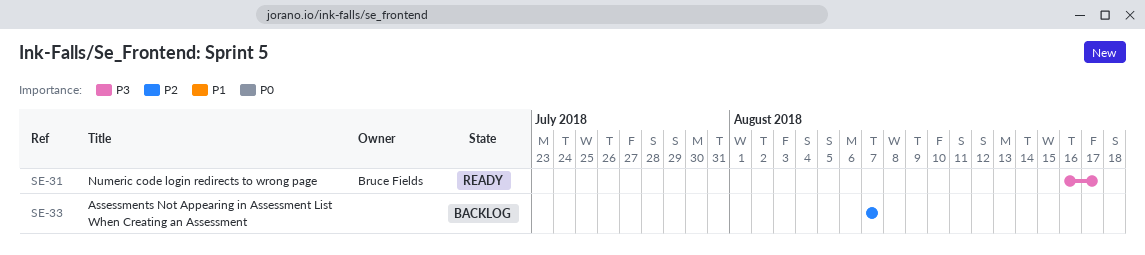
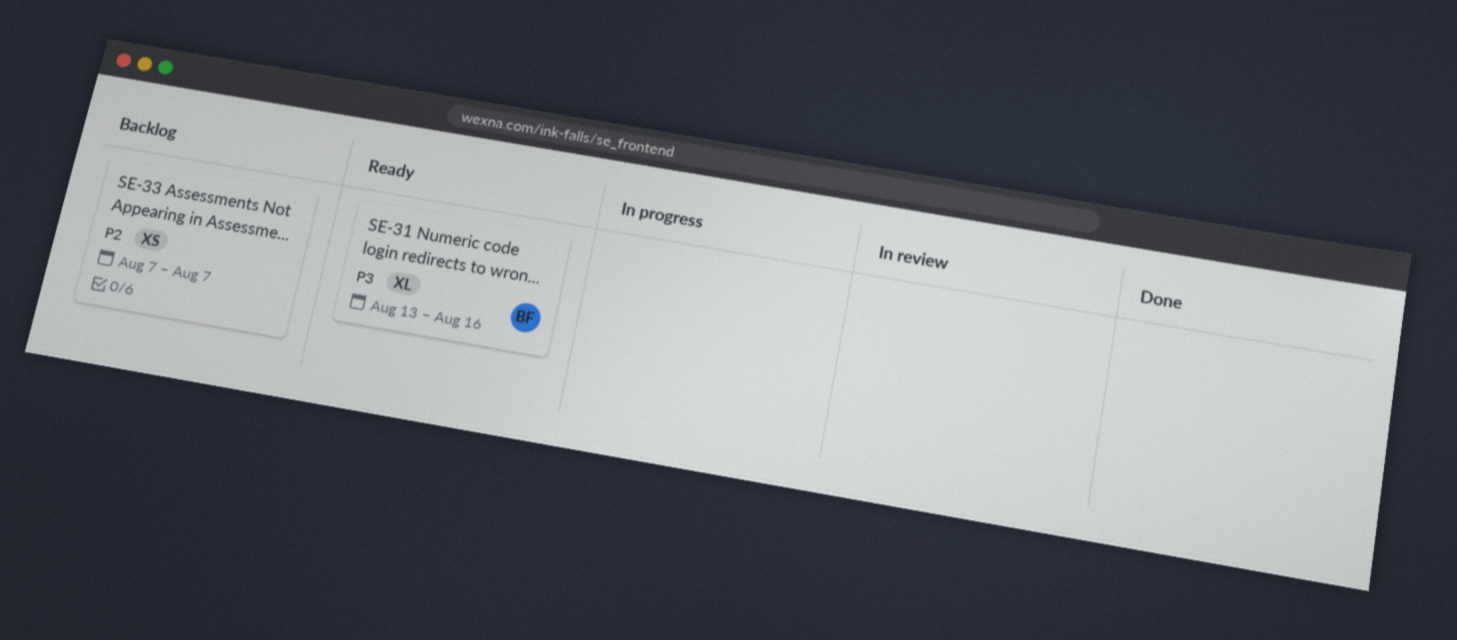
SE-31, start: Aug 16 -> Aug 13
SE-31, due: Aug 17 -> Aug 16

